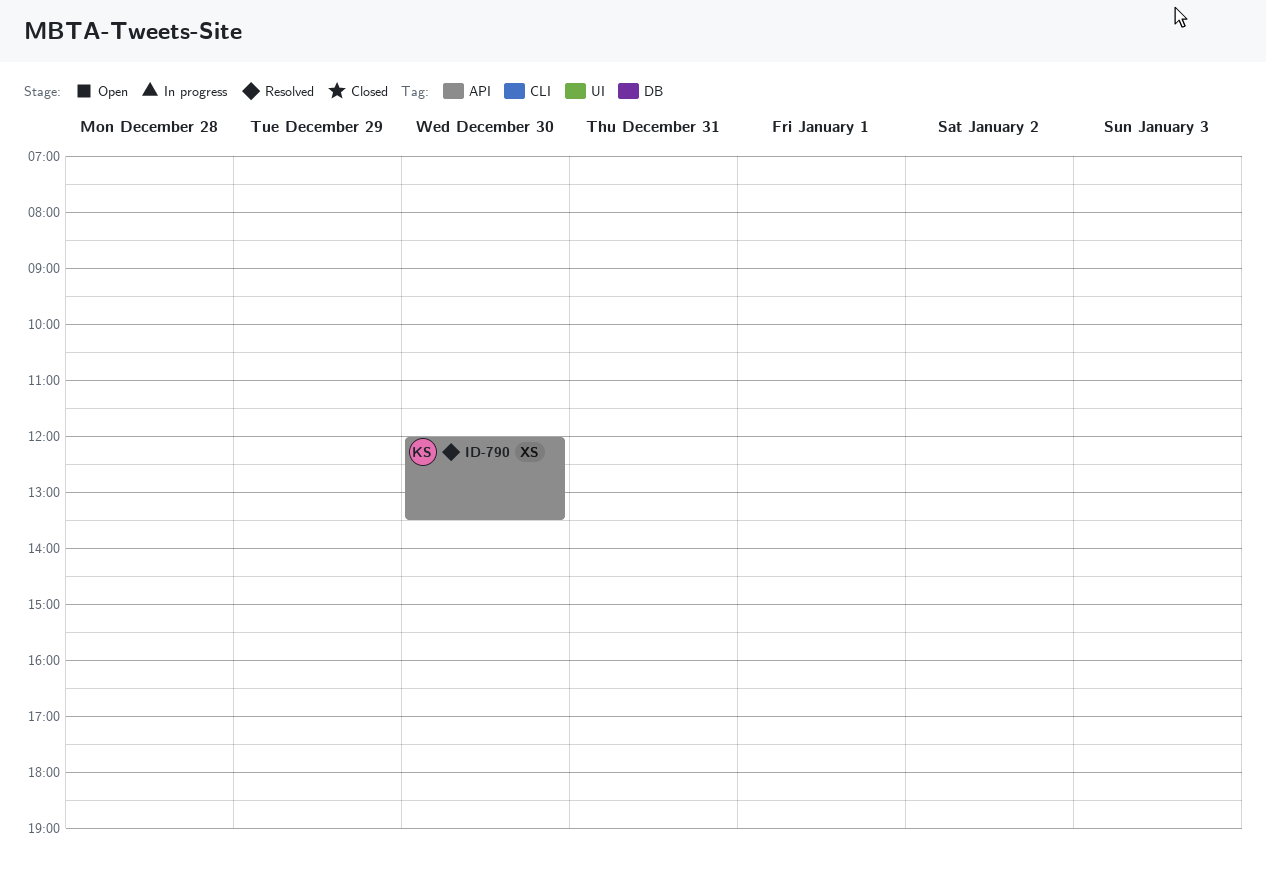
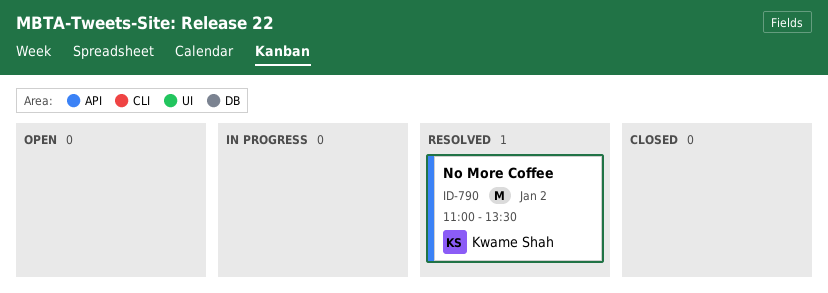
ID-790, estimate: XS -> M
ID-790, day: Dec 30 -> Jan 2
ID-790, begins: 12:00 -> 11:00

